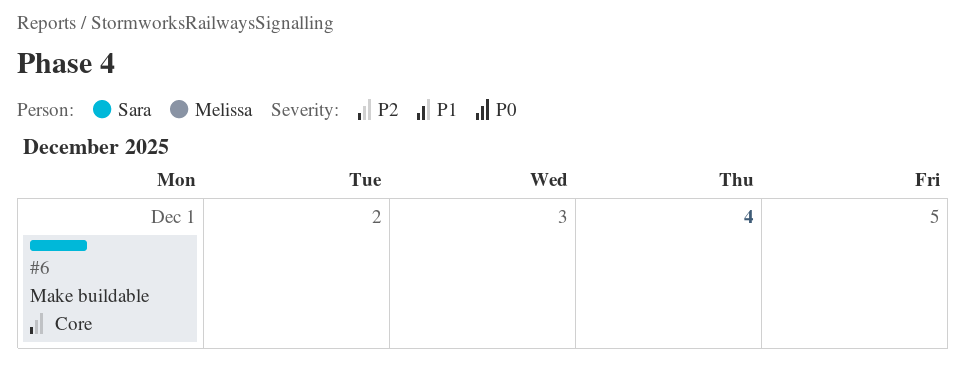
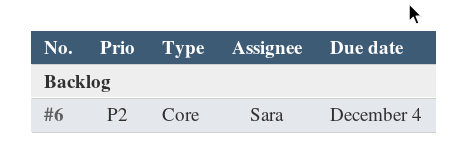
#6, due: Dec 1 -> Dec 4

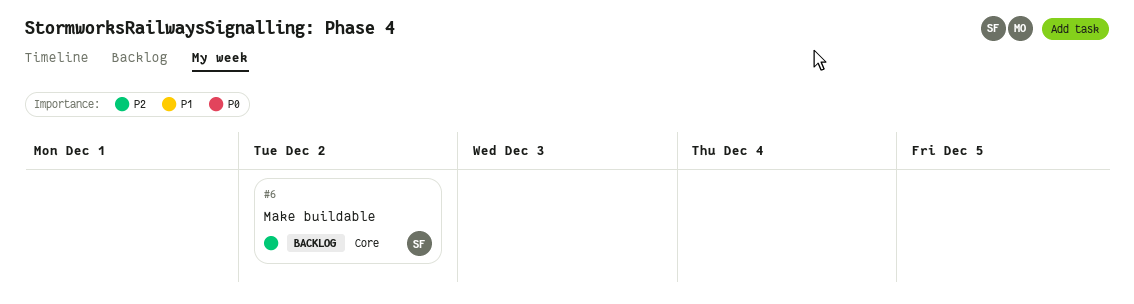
#6, due: Dec 4 -> Dec 2

